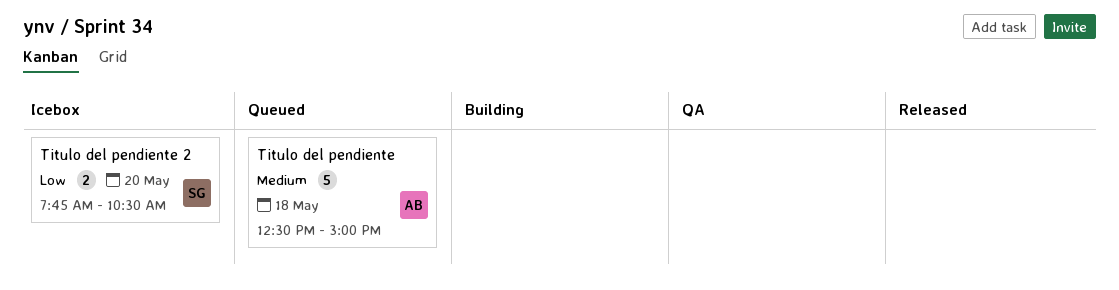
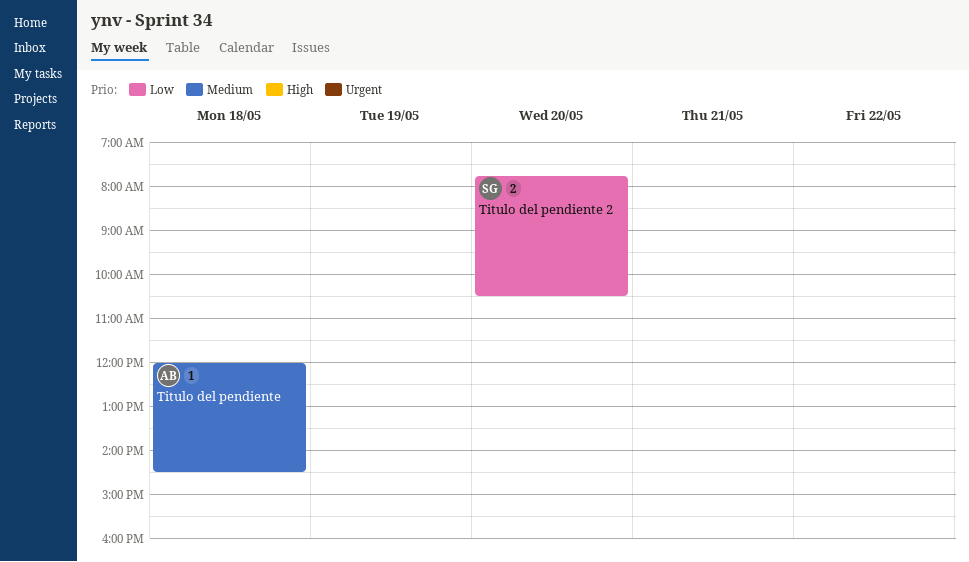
Titulo del pendiente, estimate: 5 -> 1
Titulo del pendiente, begins: 12:30 -> 12:00
Titulo del pendiente, ends: 15:00 -> 14:30

